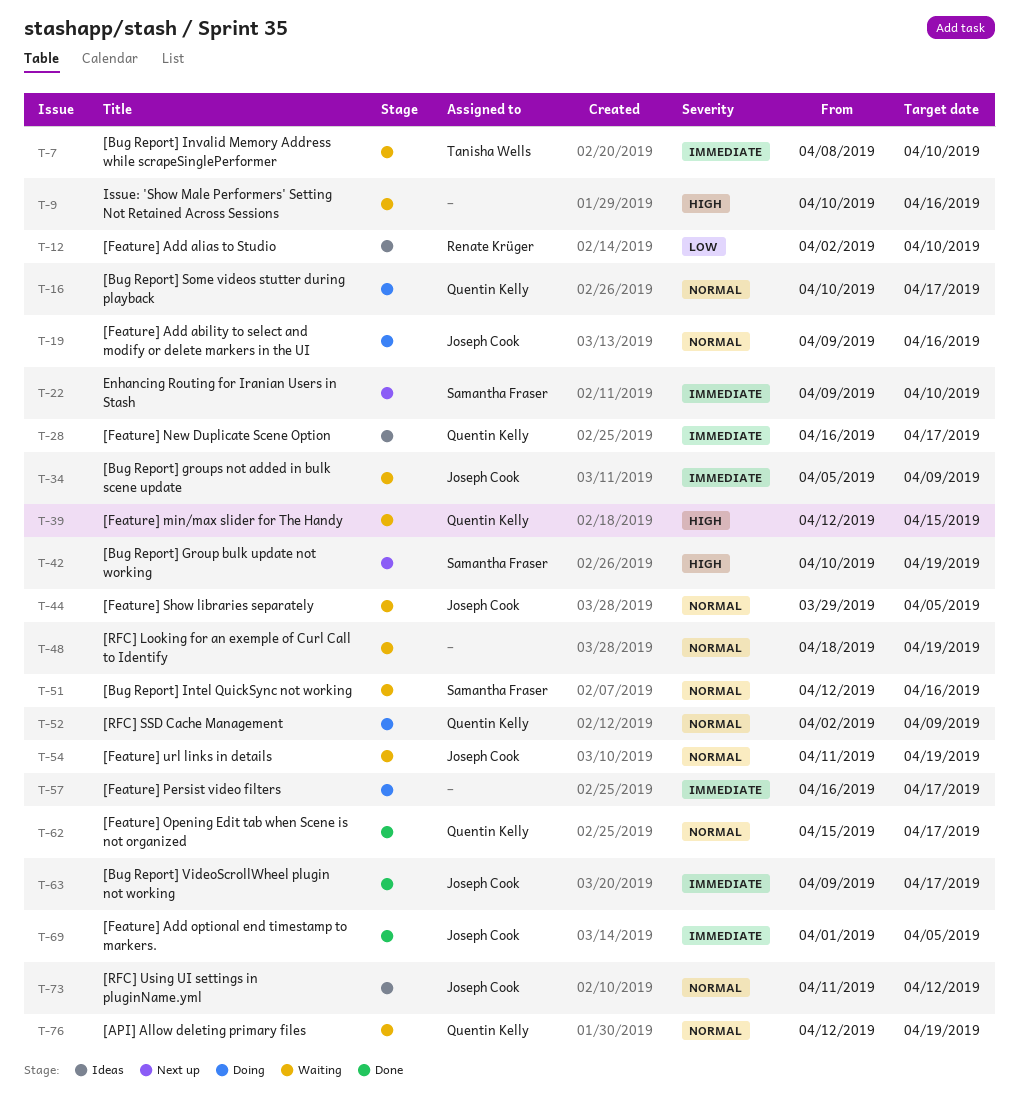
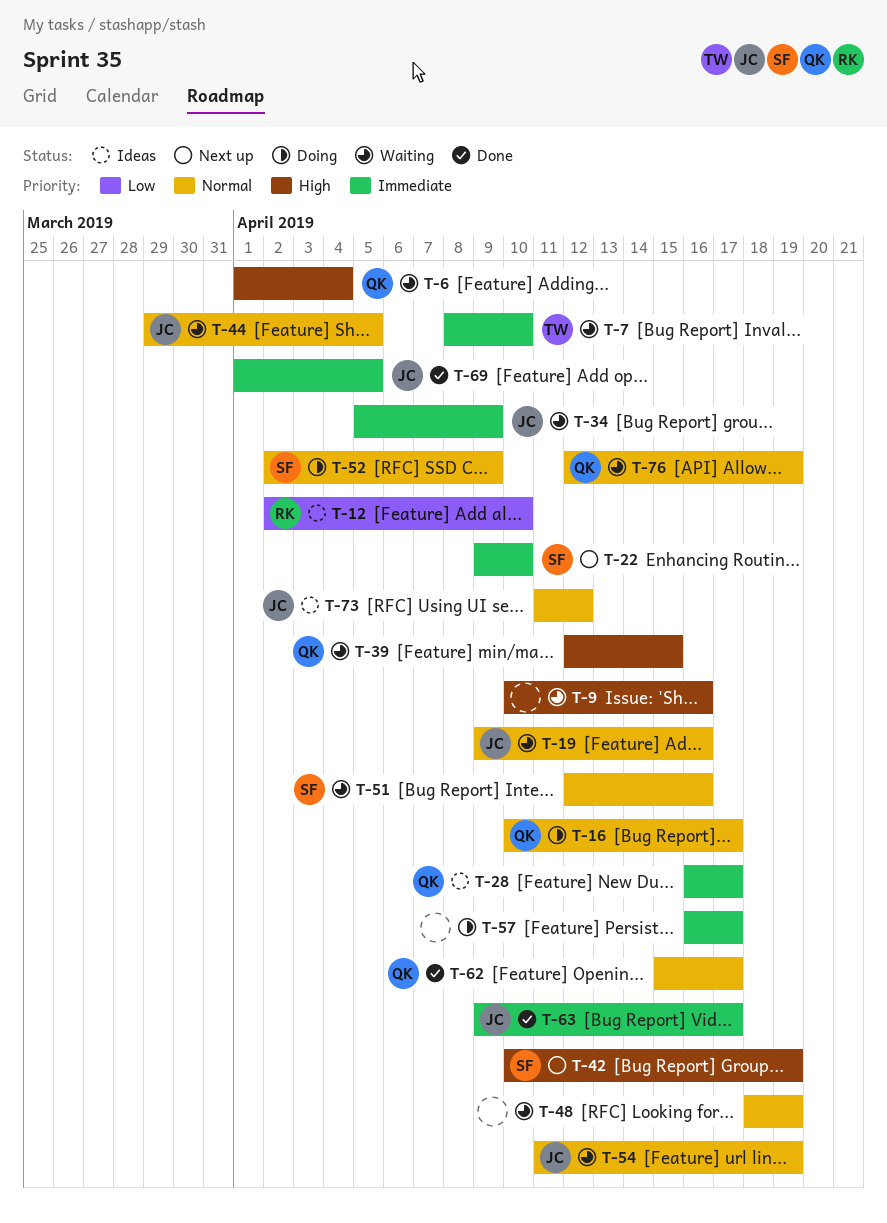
T-6: none -> present
T-19, status: Doing -> Waiting
T-52, owner: Quentin Kelly -> Samantha Fraser

